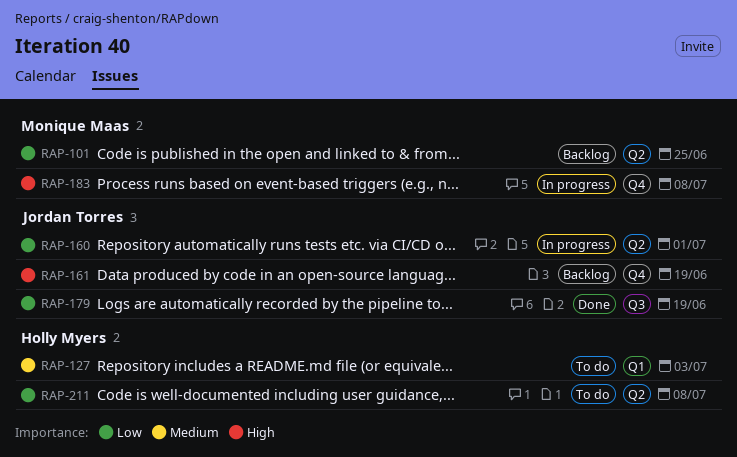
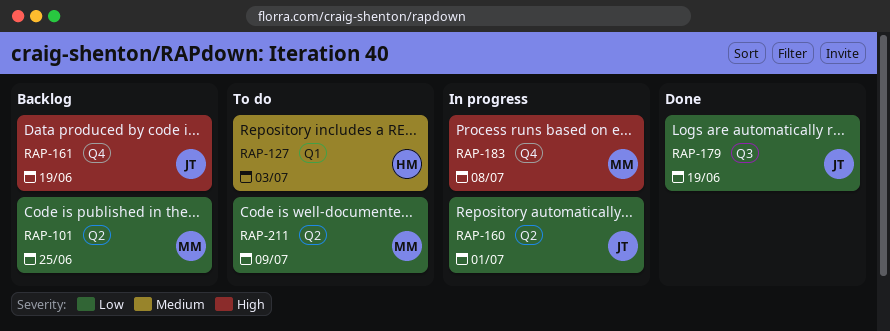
RAP-211, owner: Holly Myers -> Monique Maas
RAP-211, due: Jul 8 -> Jul 9

